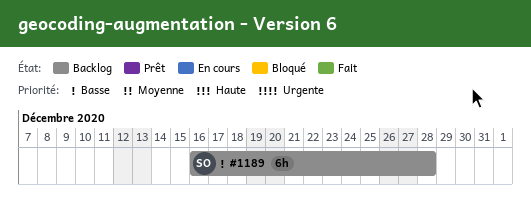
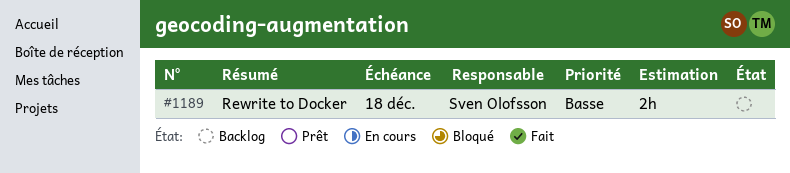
#1189, estimate: 6h -> 2h
#1189, due: Dec 28 -> Dec 18

